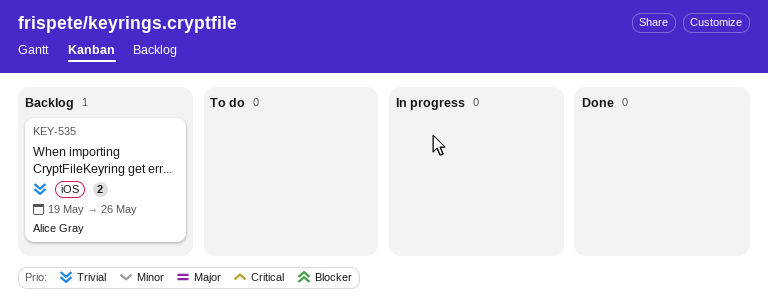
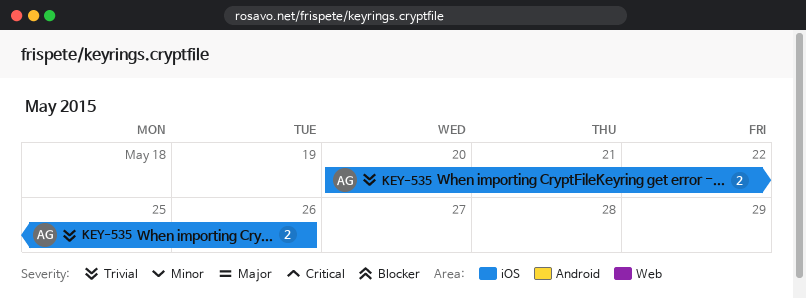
KEY-535, start: May 19 -> May 20

